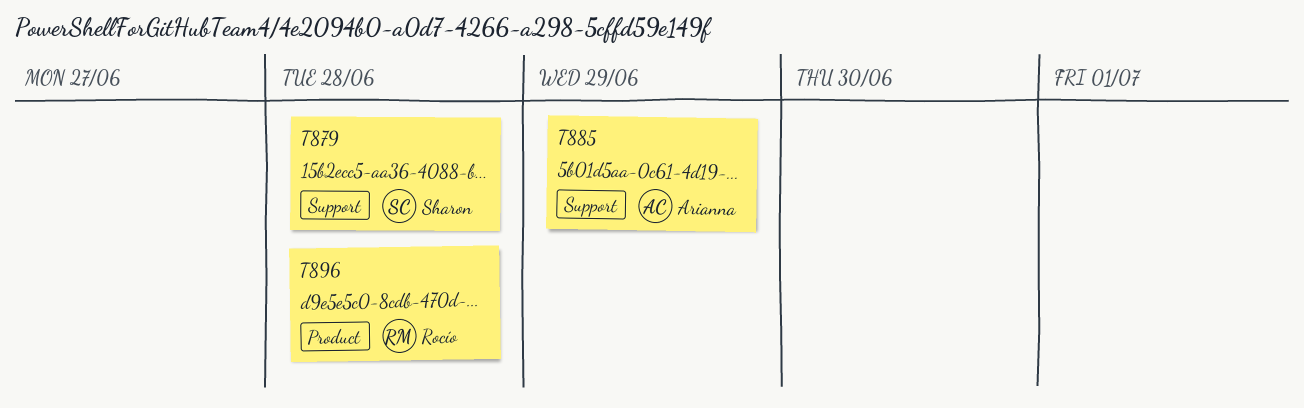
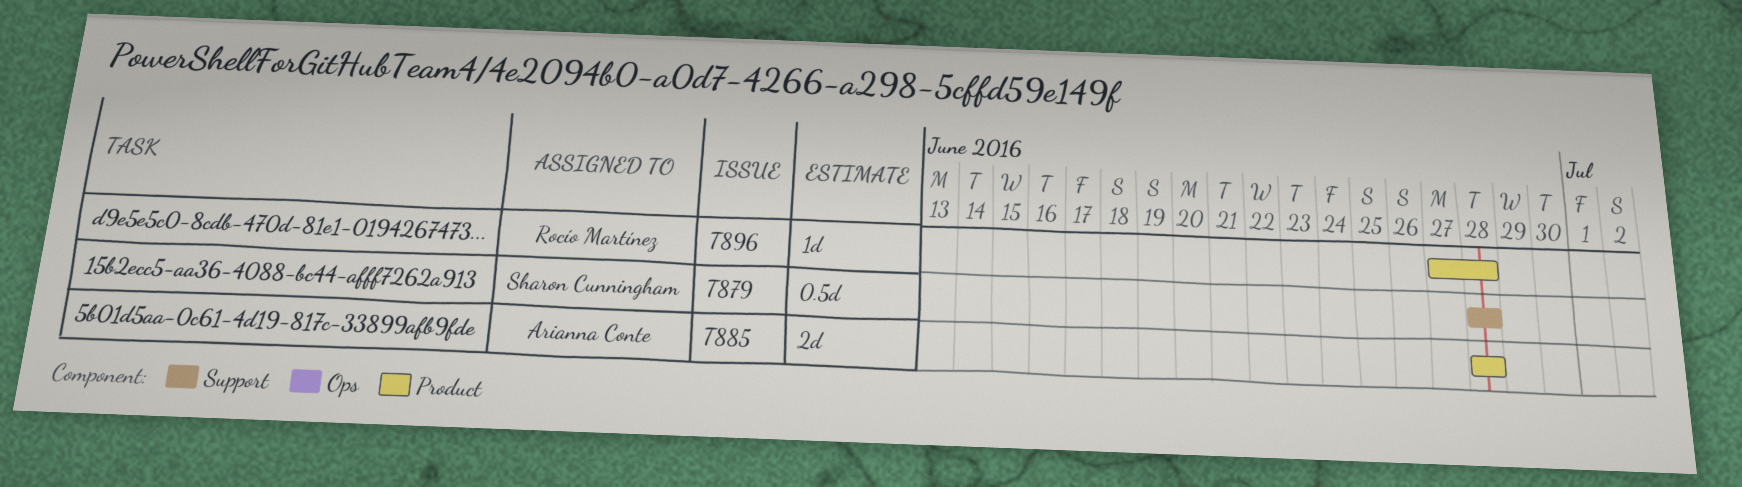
T885, label: Support -> Product
T885, due: Jun 29 -> Jun 28

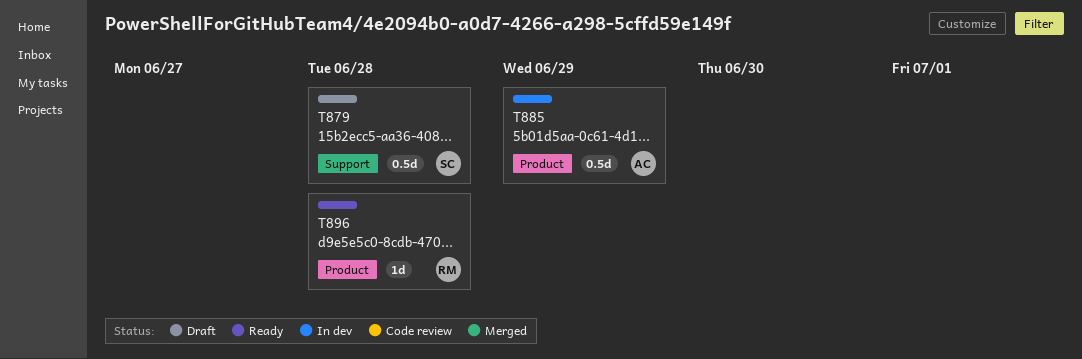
T885, estimate: 2d -> 0.5d
T885, due: Jun 28 -> Jun 29

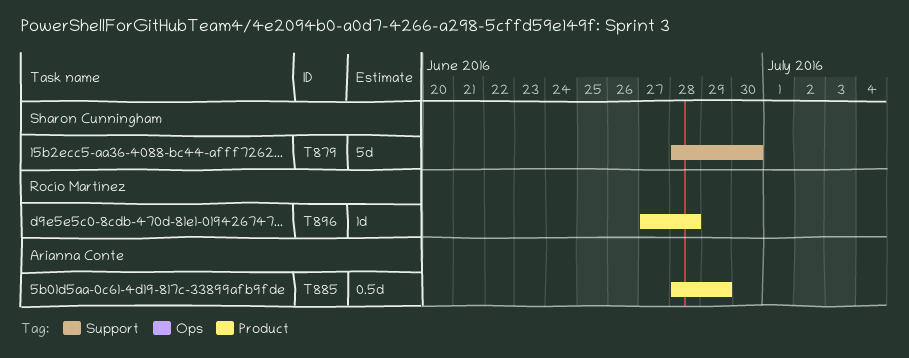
T879, estimate: 0.5d -> 5d
T879, due: Jun 28 -> Jun 30

